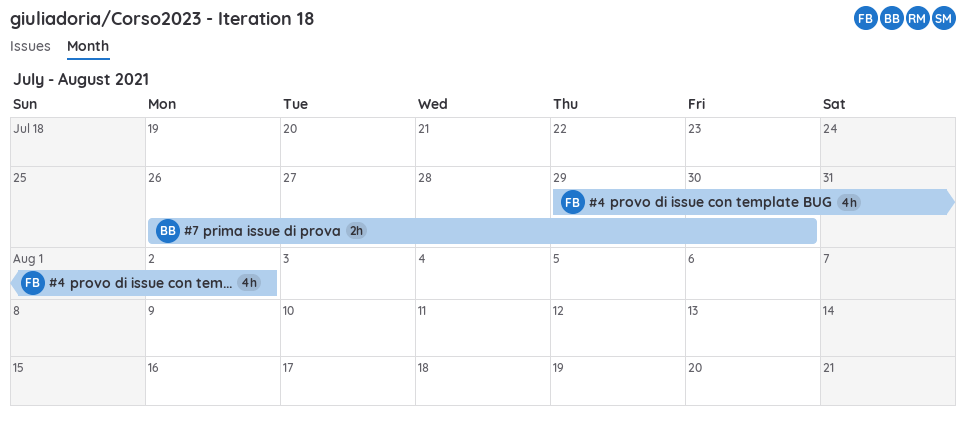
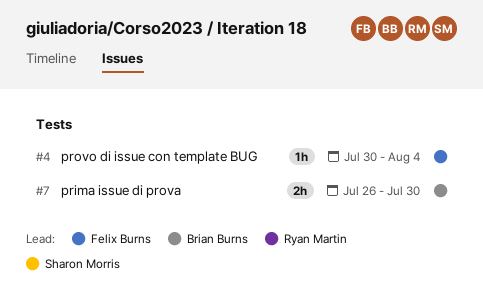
#4, estimate: 4h -> 1h
#4, start: Jul 29 -> Jul 30
#4, due: Aug 2 -> Aug 4

